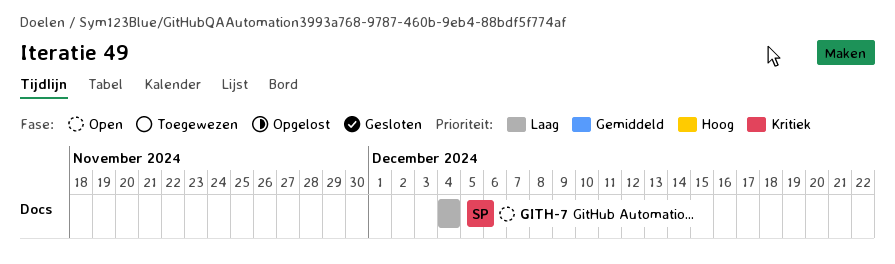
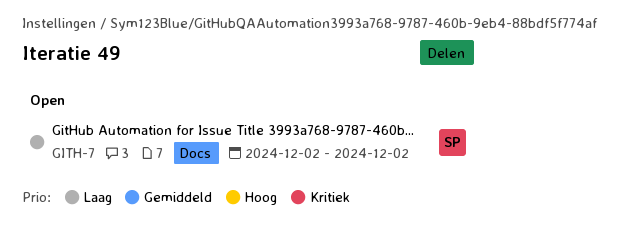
GITH-7, start: Dec 4 -> Dec 2
GITH-7, due: Dec 4 -> Dec 2

